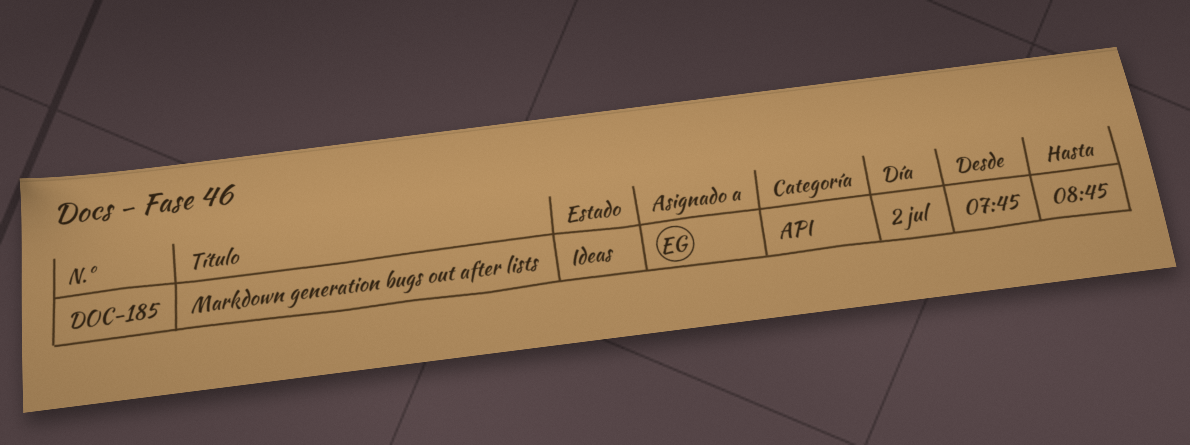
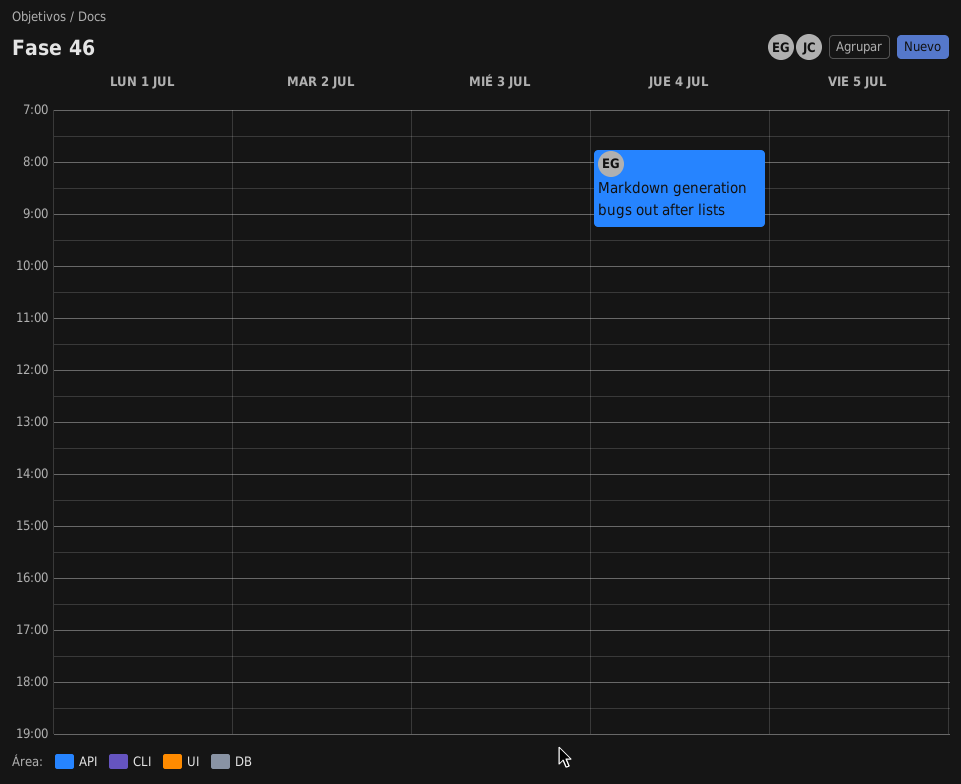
Markdown generation bugs out after lists, day: Jul 2 -> Jul 4
Markdown generation bugs out after lists, ends: 08:45 -> 09:15

